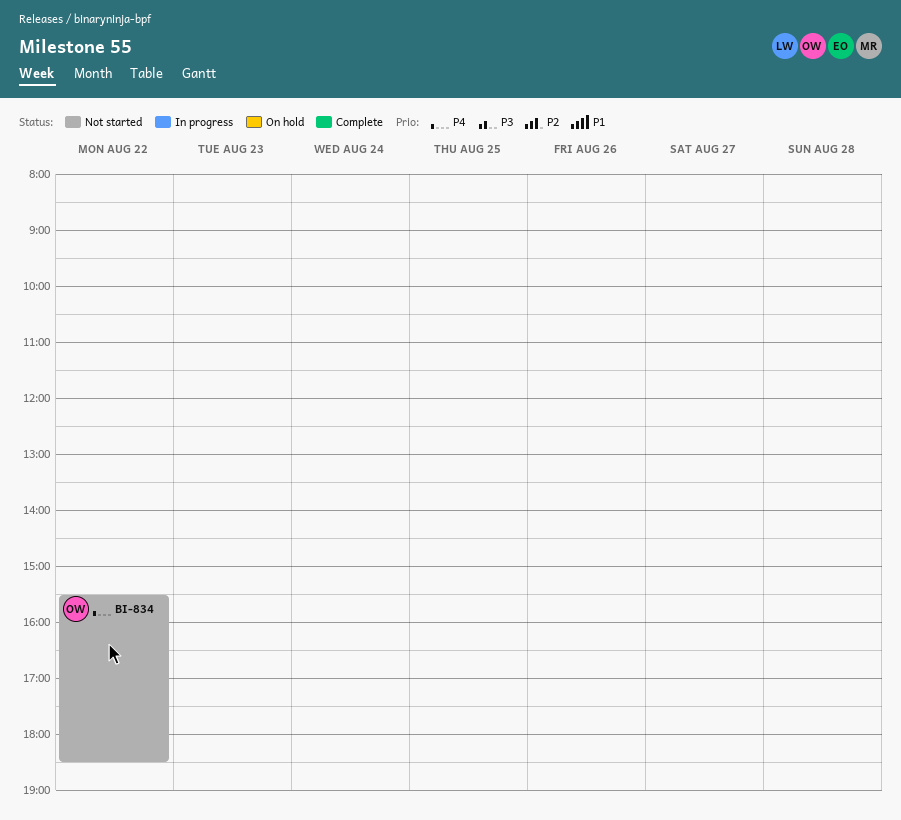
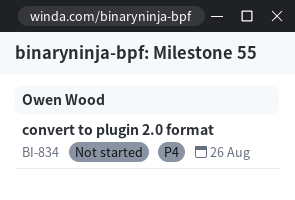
BI-834, day: Aug 22 -> Aug 26

